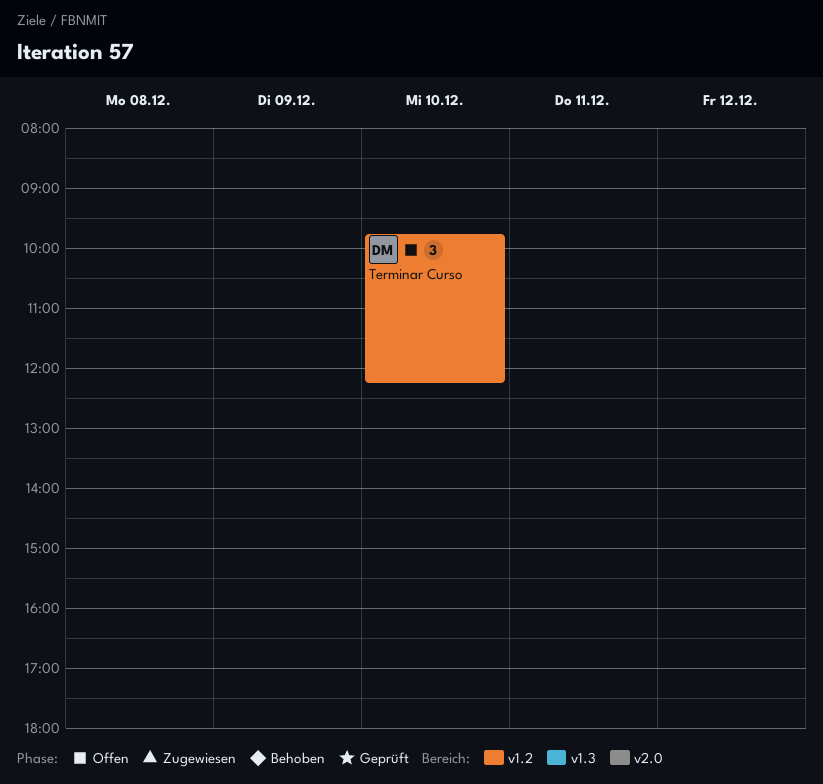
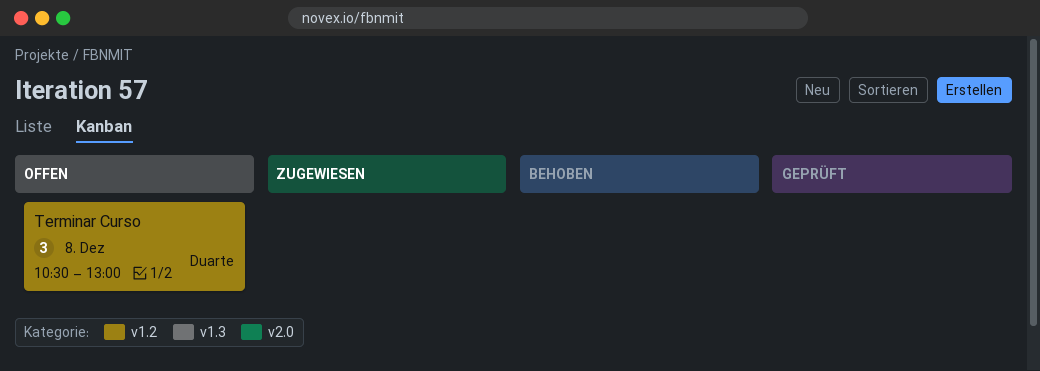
Terminar Curso, day: Dec 10 -> Dec 8
Terminar Curso, begins: 09:45 -> 10:30
Terminar Curso, ends: 12:15 -> 13:00

